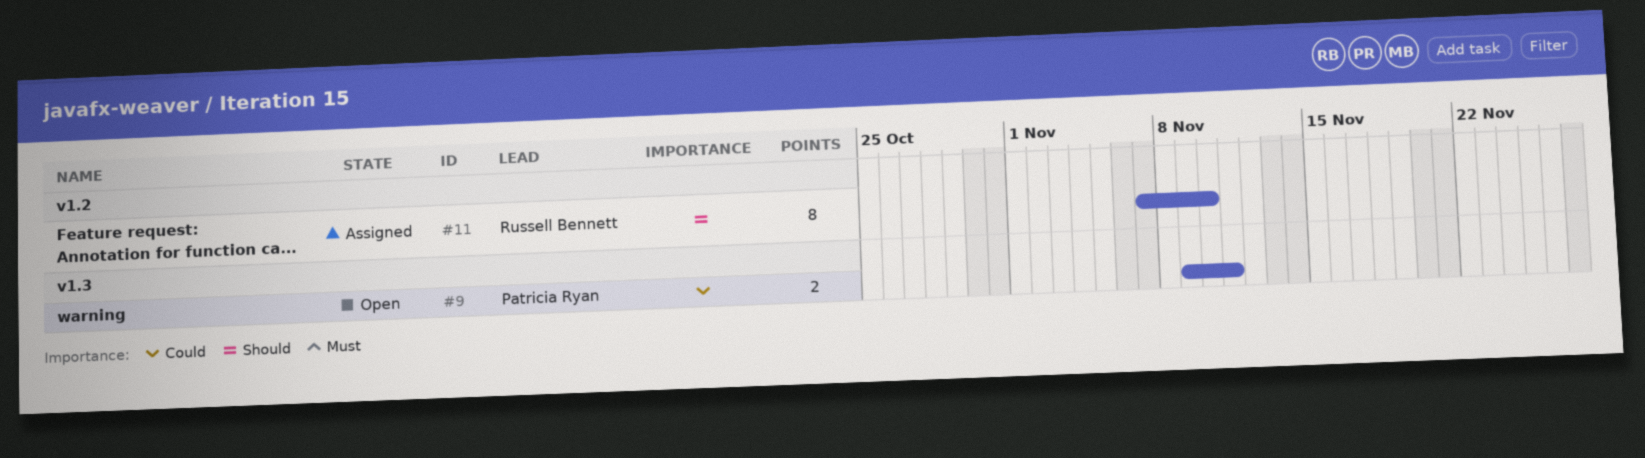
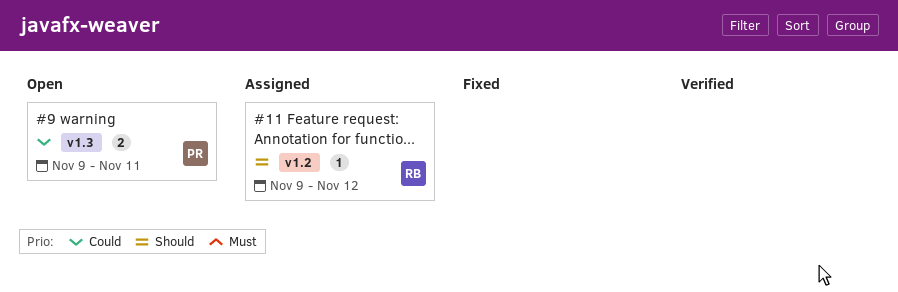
#11, estimate: 8 -> 1
#11, start: Nov 7 -> Nov 9
#11, due: Nov 10 -> Nov 12

